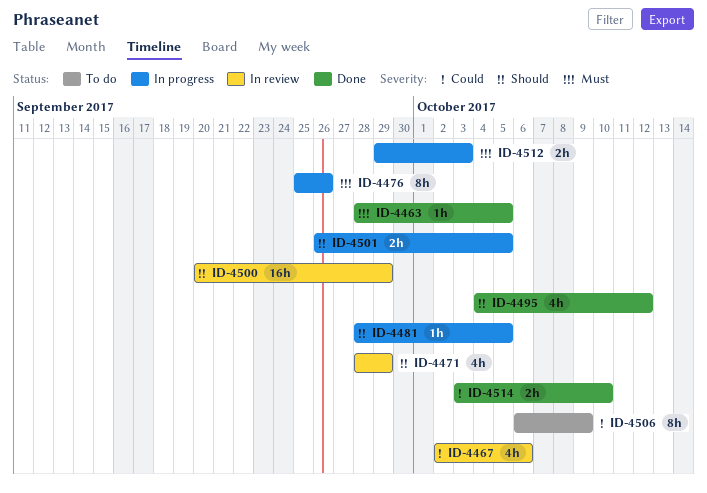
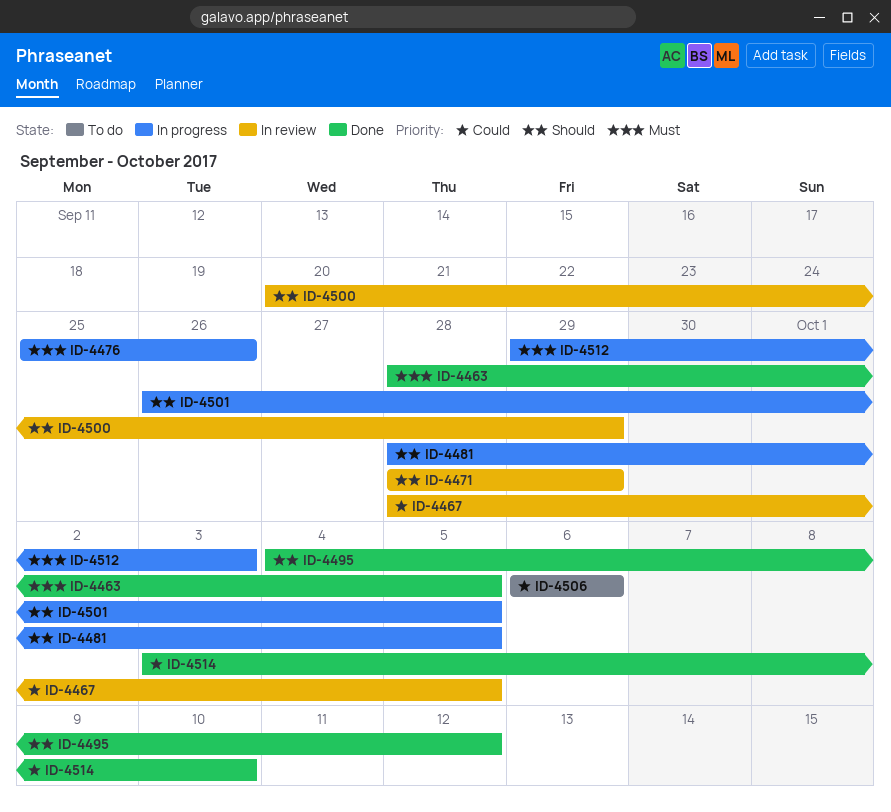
ID-4467, start: Oct 2 -> Sep 28
ID-4467, due: Oct 6 -> Oct 5
ID-4506, due: Oct 9 -> Oct 6

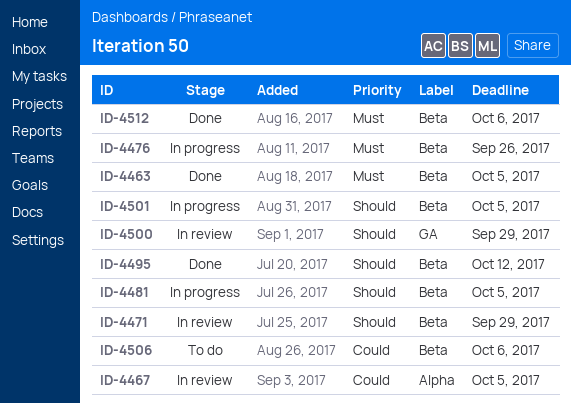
ID-4512, status: In progress -> Done
ID-4512, due: Oct 3 -> Oct 6
ID-4514: present -> none

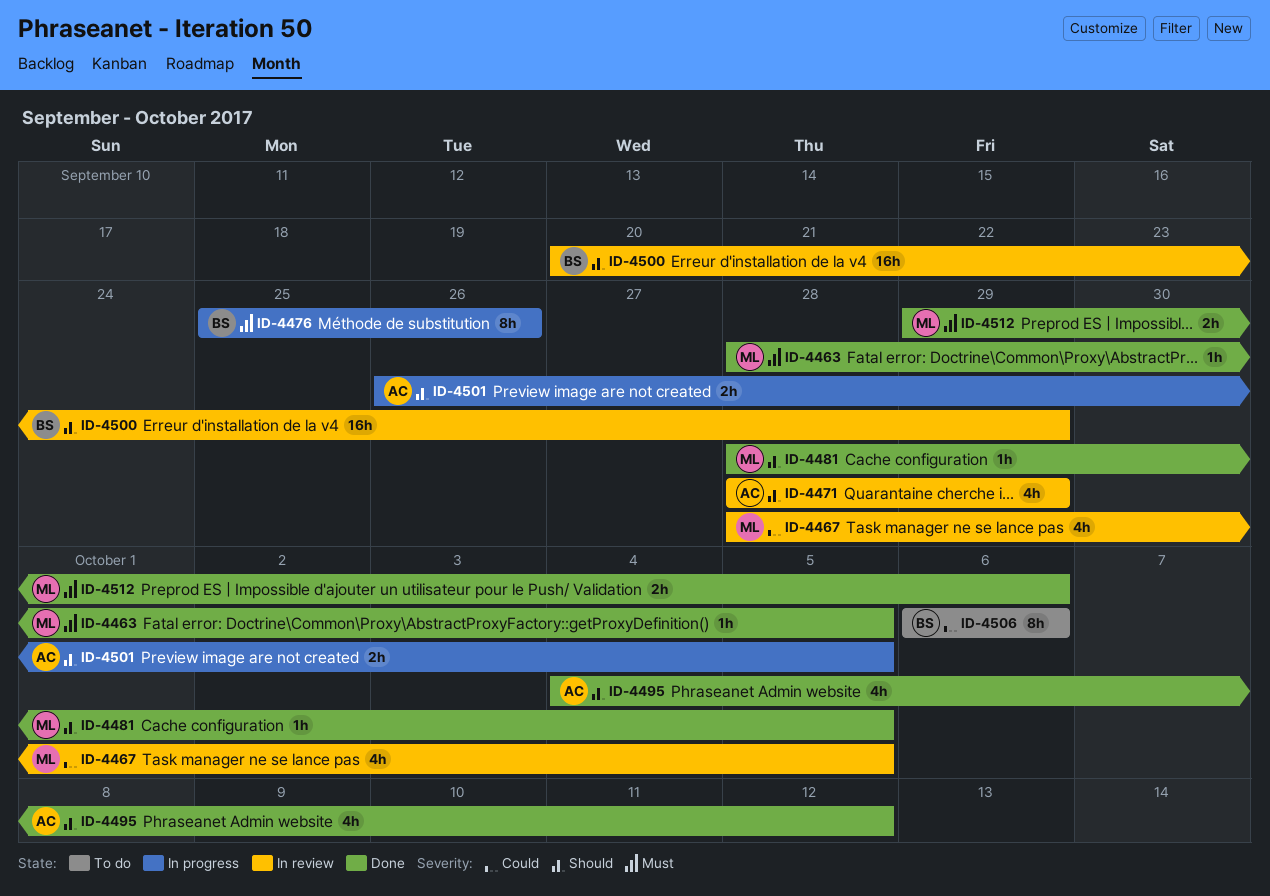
ID-4481, status: In progress -> Done

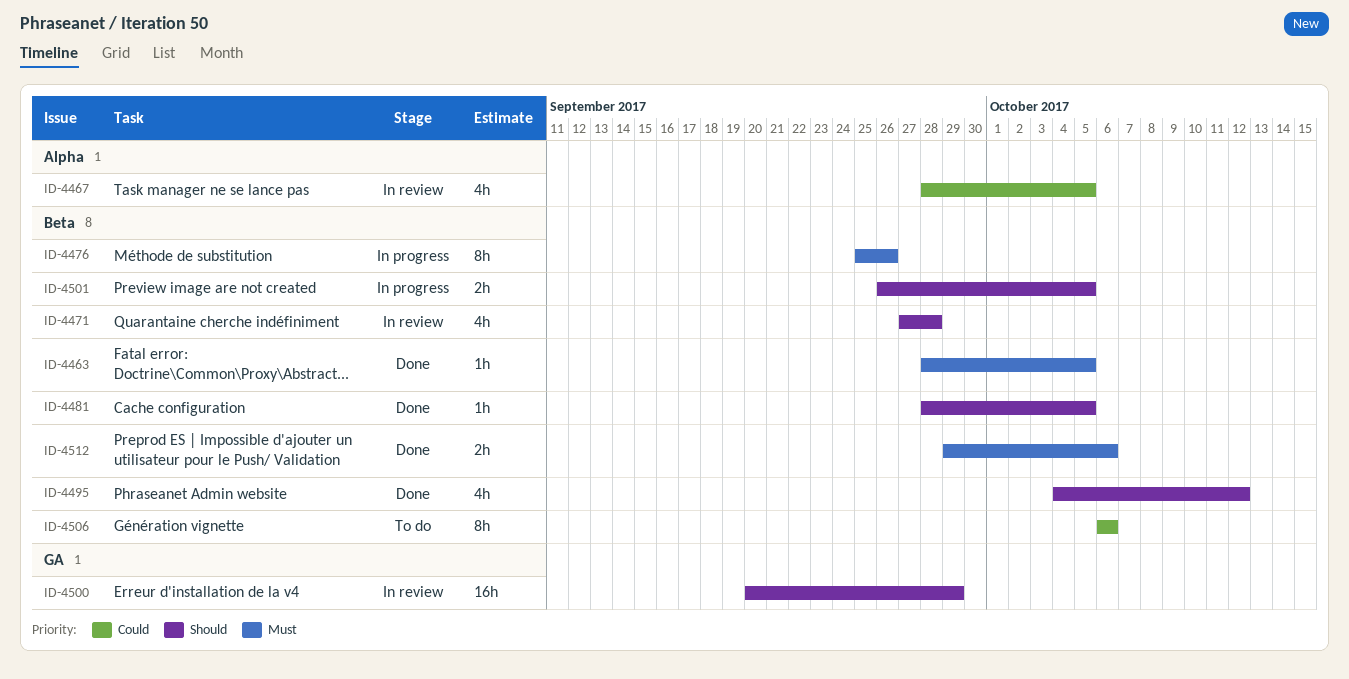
ID-4471, start: Sep 28 -> Sep 27
ID-4471, due: Sep 29 -> Sep 28

